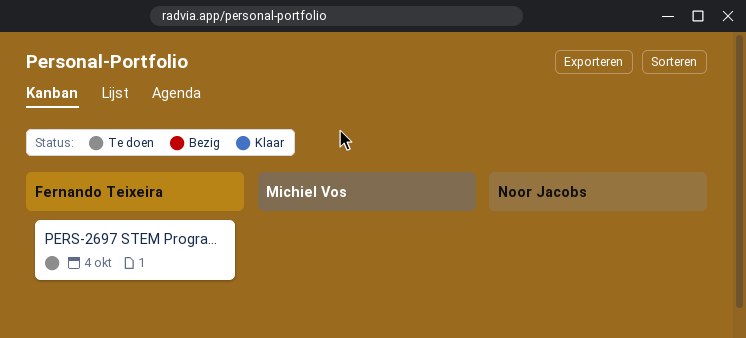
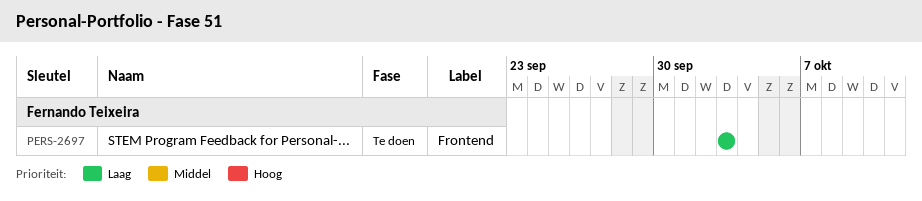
PERS-2697, due: Oct 4 -> Oct 3

